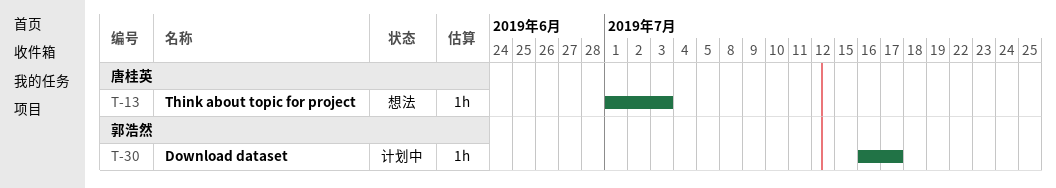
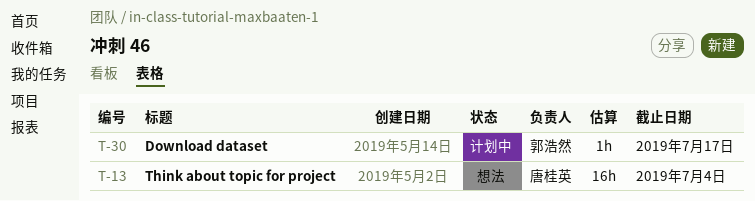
T-13, estimate: 1h -> 16h
T-13, due: Jul 3 -> Jul 4

